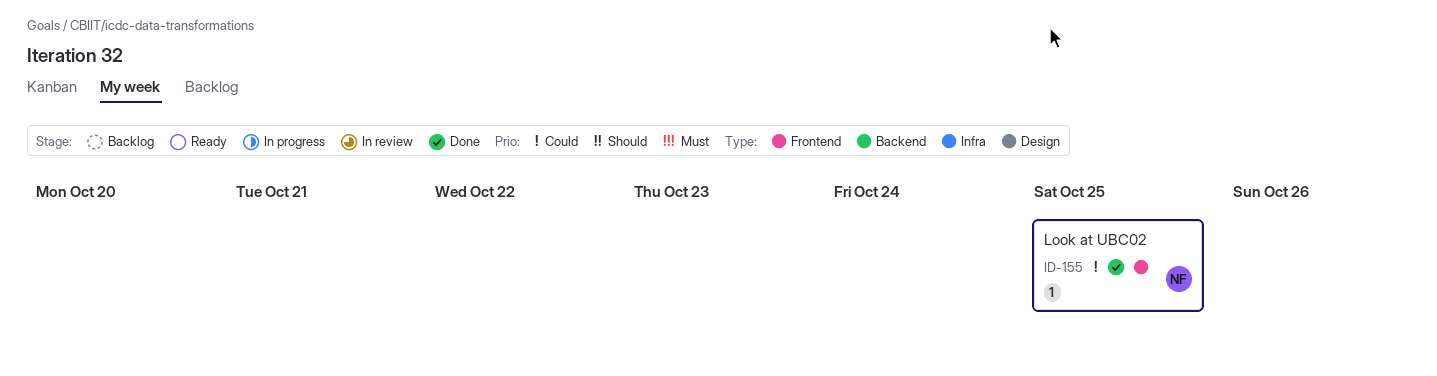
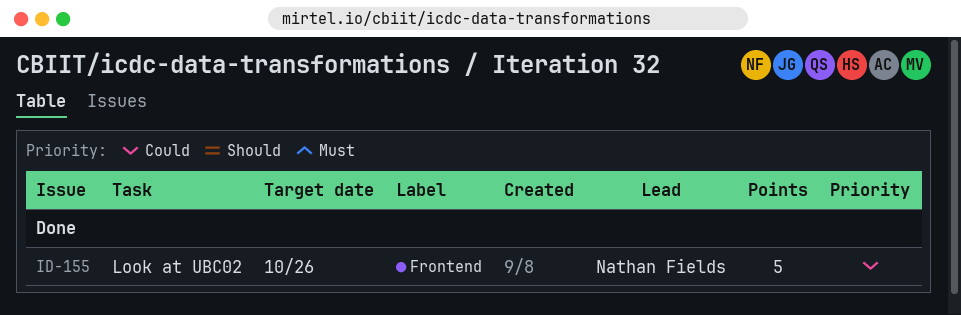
ID-155, estimate: 1 -> 5
ID-155, due: Oct 25 -> Oct 26

